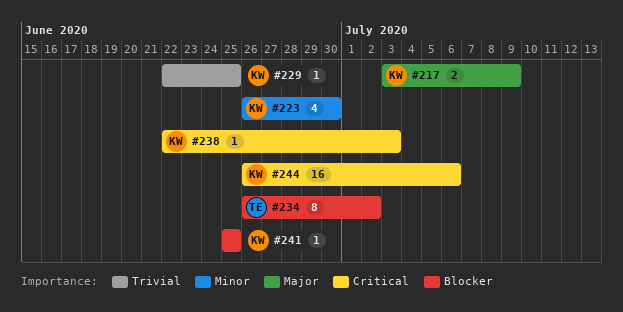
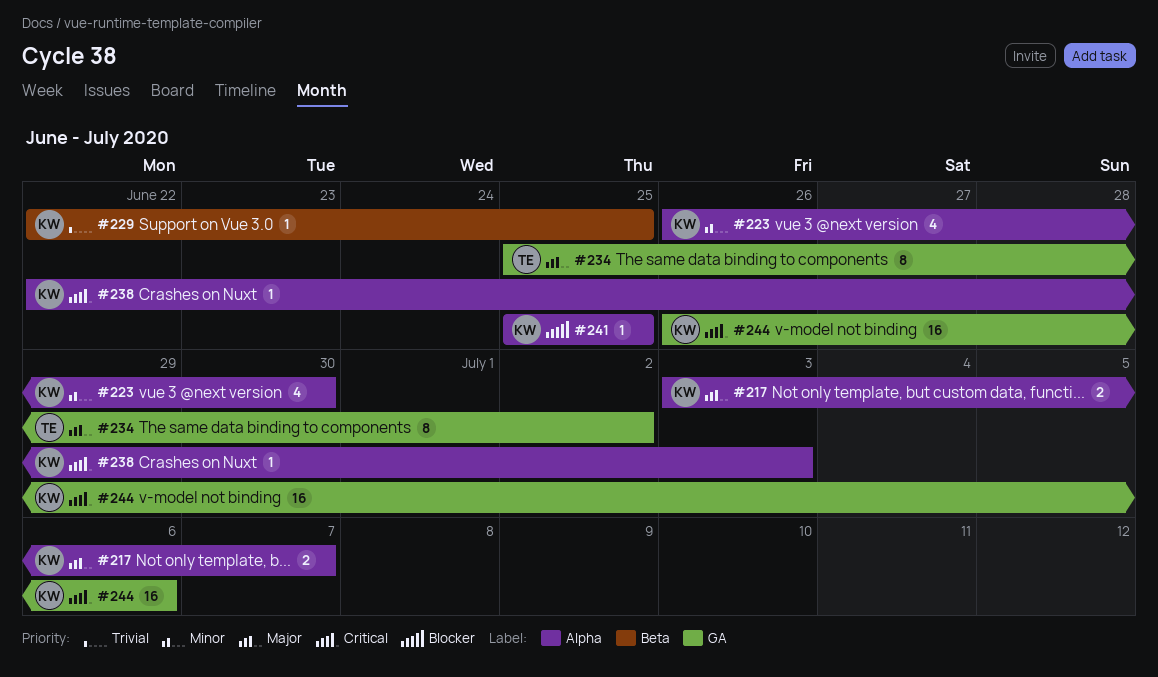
#217, due: Jul 9 -> Jul 7
#234, priority: Blocker -> Major
#234, start: Jun 26 -> Jun 25

